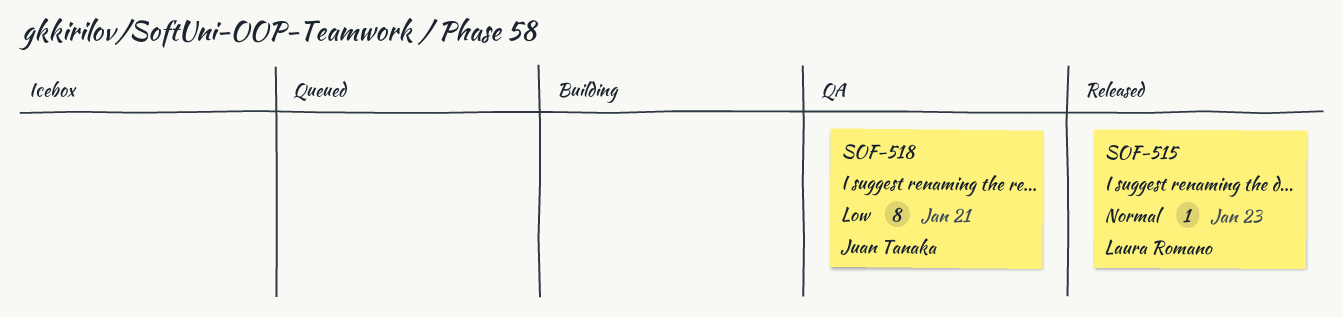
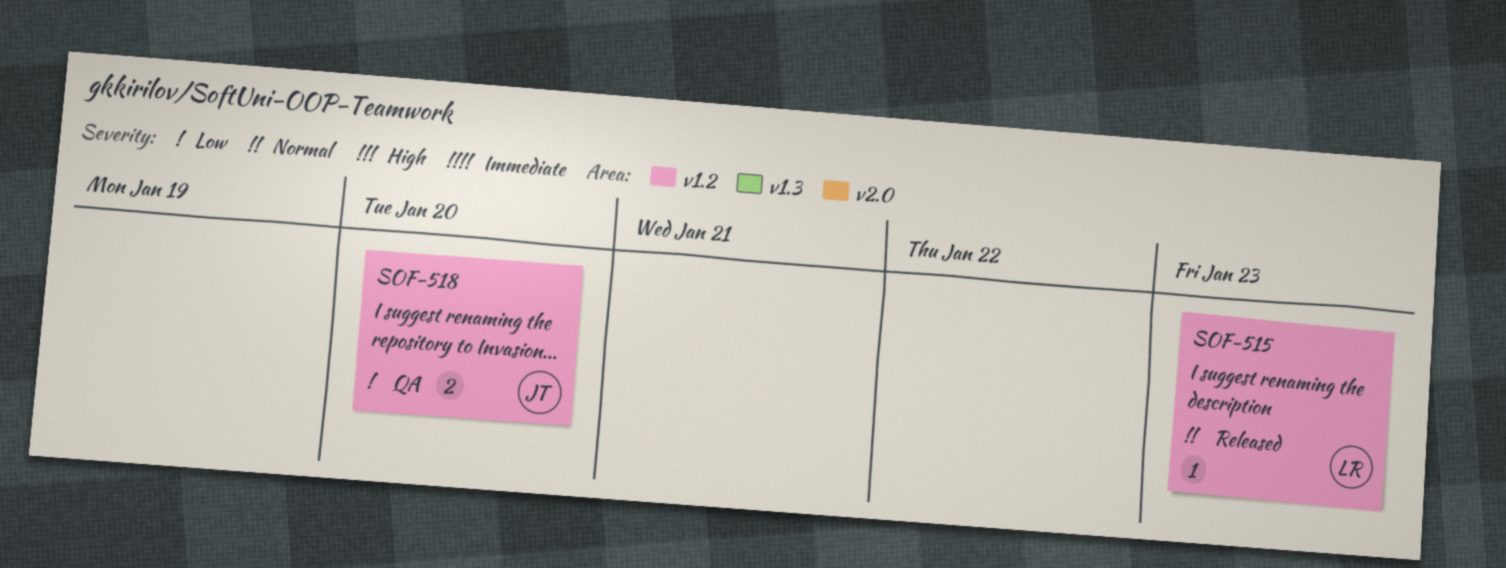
SOF-518, estimate: 8 -> 2
SOF-518, due: Jan 21 -> Jan 20

